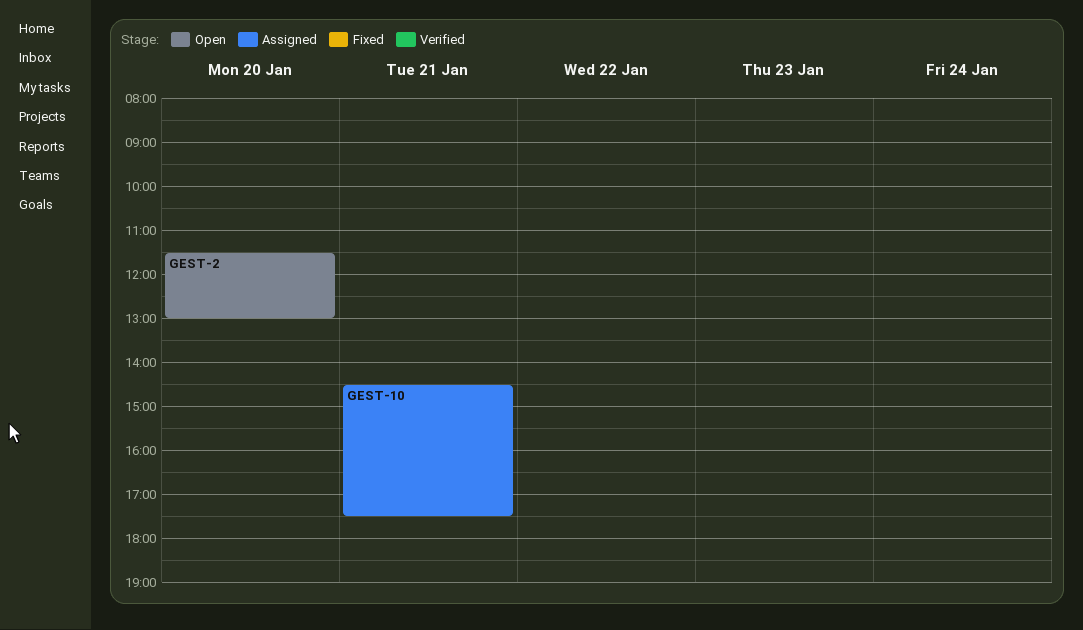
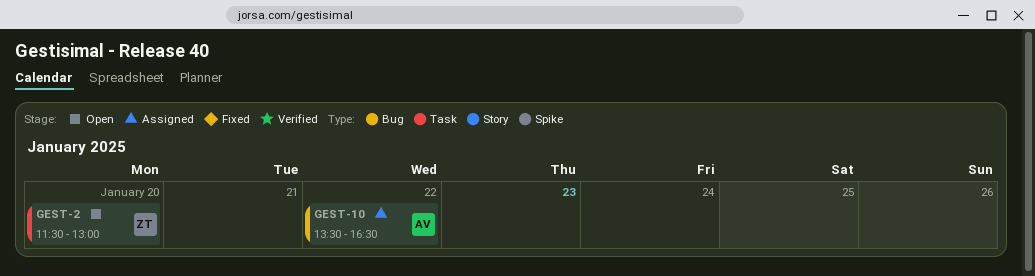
GEST-10, day: Jan 21 -> Jan 22
GEST-10, begins: 14:30 -> 13:30
GEST-10, ends: 17:30 -> 16:30

